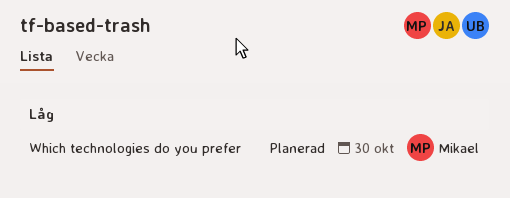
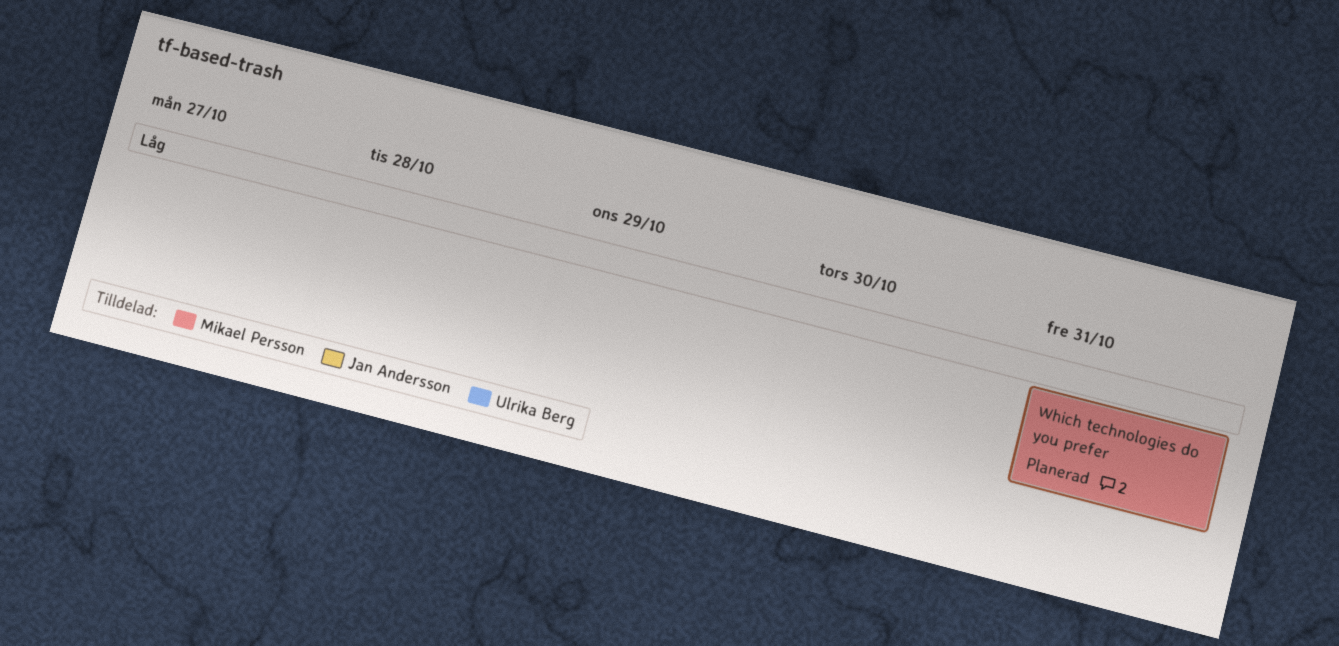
Which technologies do you prefer, due: Oct 30 -> Oct 31

